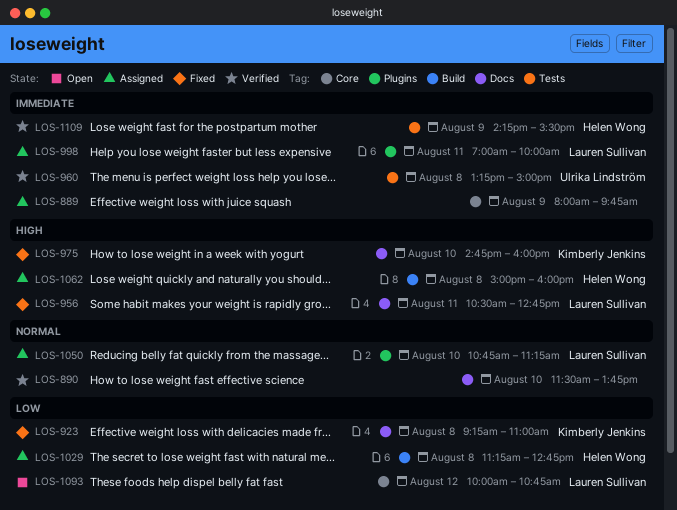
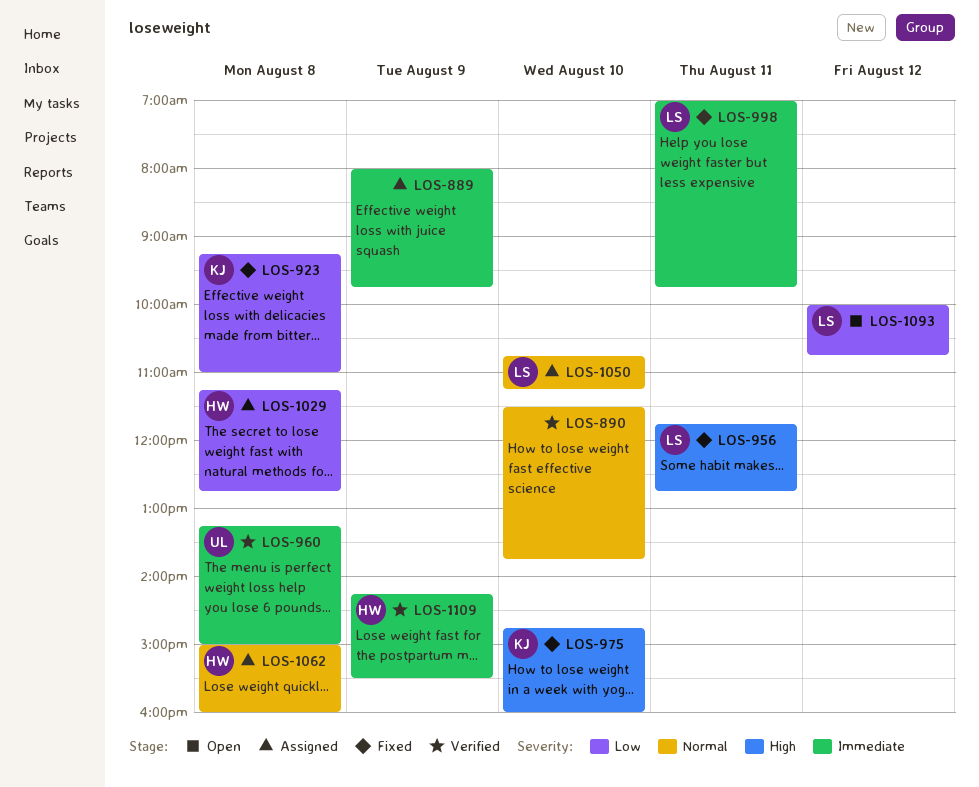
LOS-956, begins: 10:30 -> 11:45
LOS-998, status: Assigned -> Fixed
LOS-998, ends: 10:00 -> 09:45
LOS-1062, priority: High -> Normal

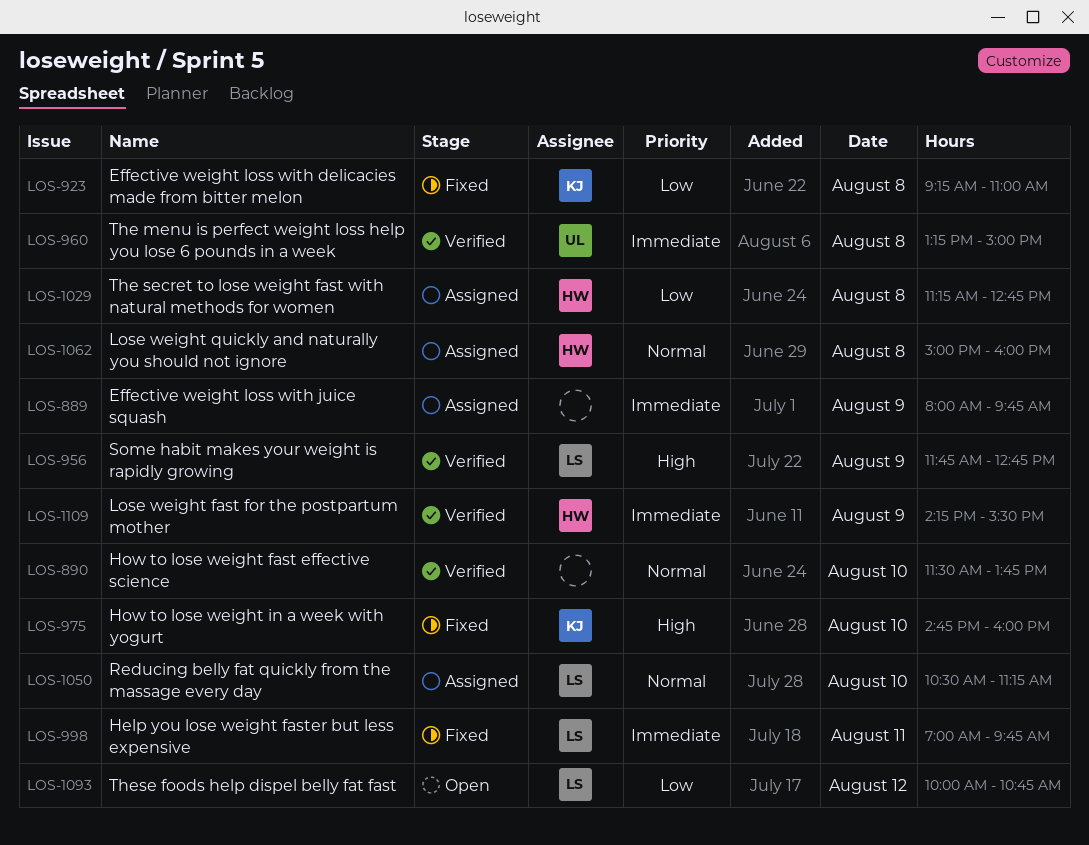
LOS-956, status: Fixed -> Verified
LOS-956, day: Aug 11 -> Aug 9
LOS-1050, begins: 10:45 -> 10:30

